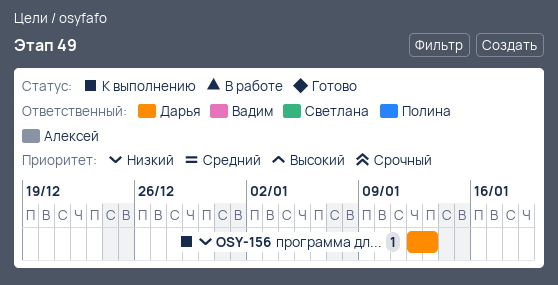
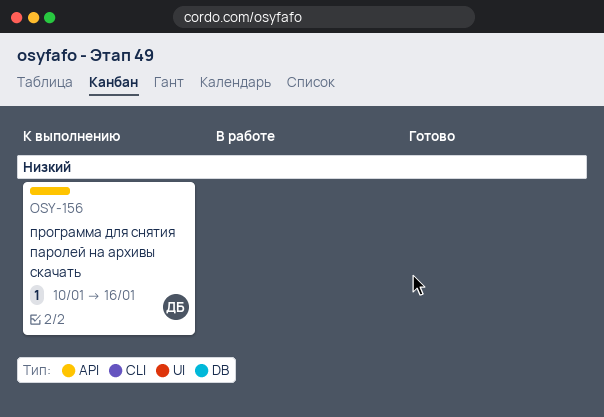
OSY-156, start: Jan 12 -> Jan 10
OSY-156, due: Jan 13 -> Jan 16

